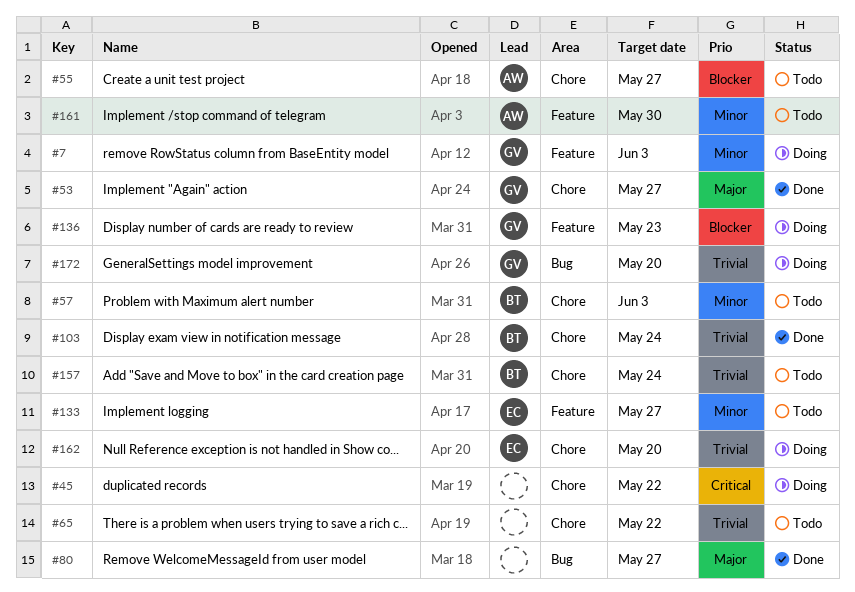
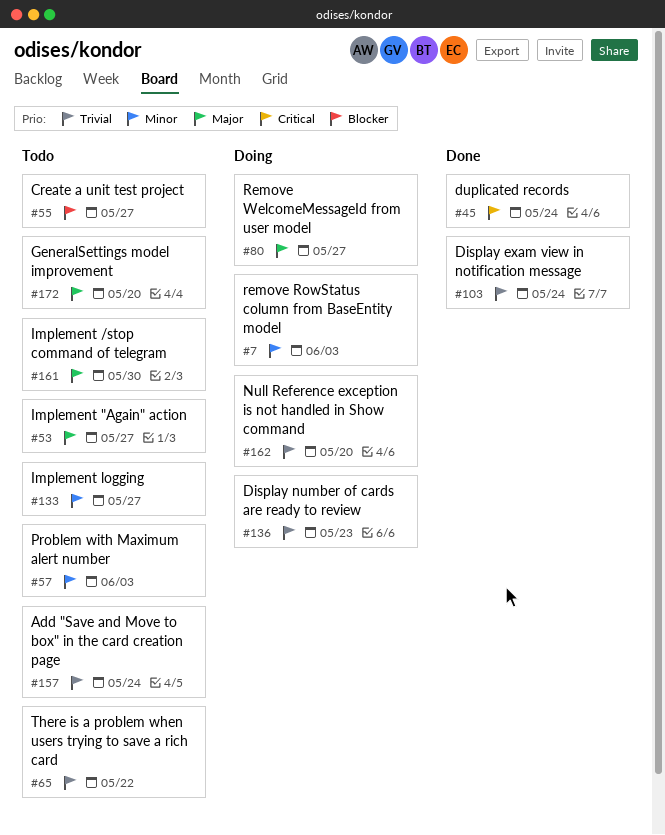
#45, status: Doing -> Done
#45, due: May 22 -> May 24
#53, status: Done -> Todo
#80, status: Done -> Doing
#136, priority: Blocker -> Trivial
#161, priority: Minor -> Major
#172, status: Doing -> Todo
#172, priority: Trivial -> Major

